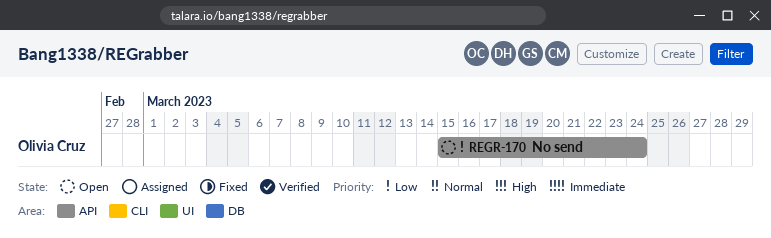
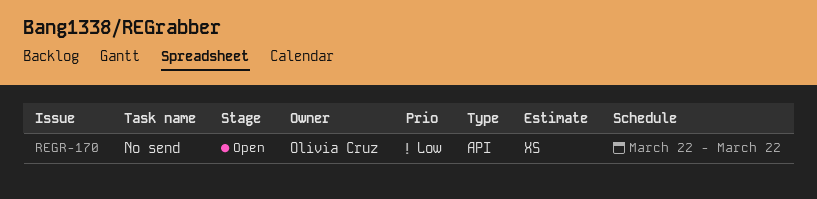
REGR-170, start: Mar 15 -> Mar 22
REGR-170, due: Mar 24 -> Mar 22

